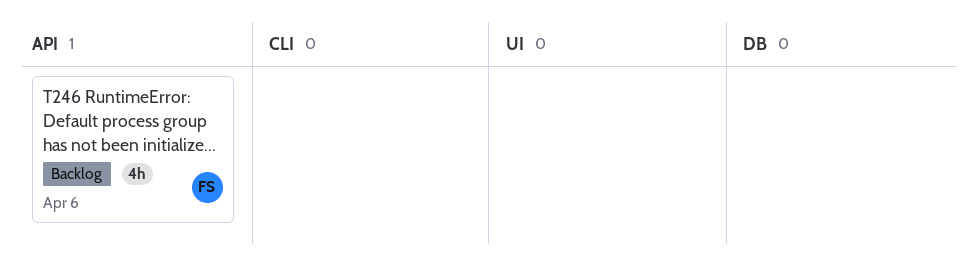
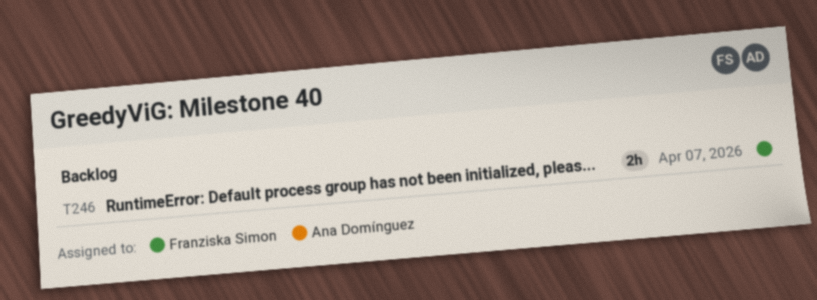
T246, estimate: 4h -> 2h
T246, due: Apr 6 -> Apr 7

